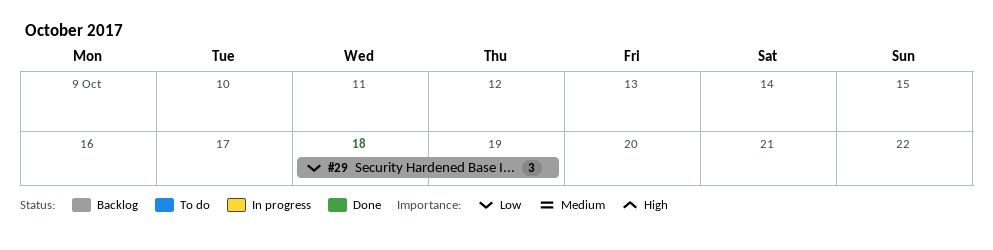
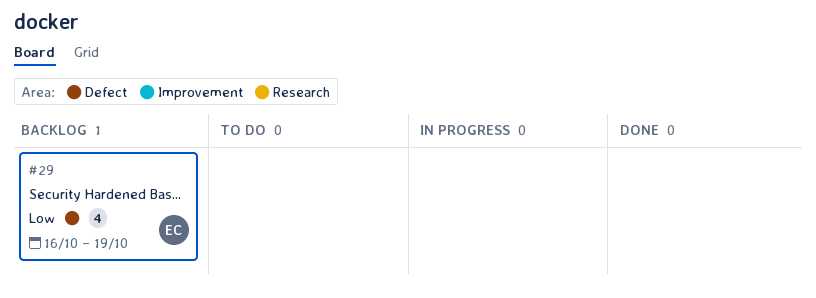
#29, estimate: 3 -> 4
#29, start: Oct 18 -> Oct 16

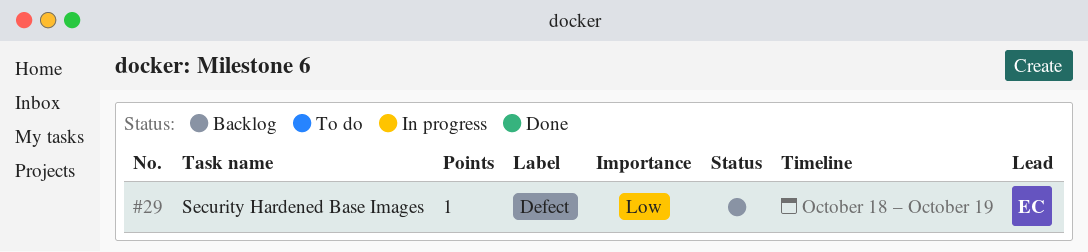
#29, estimate: 4 -> 1
#29, start: Oct 16 -> Oct 18

